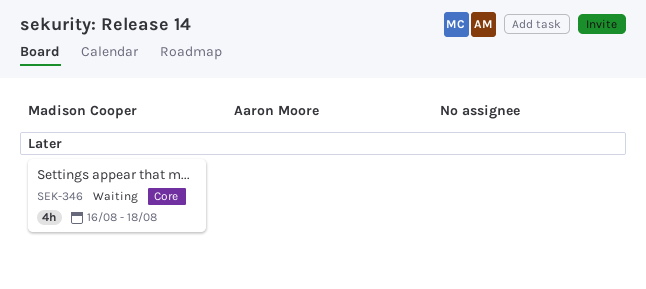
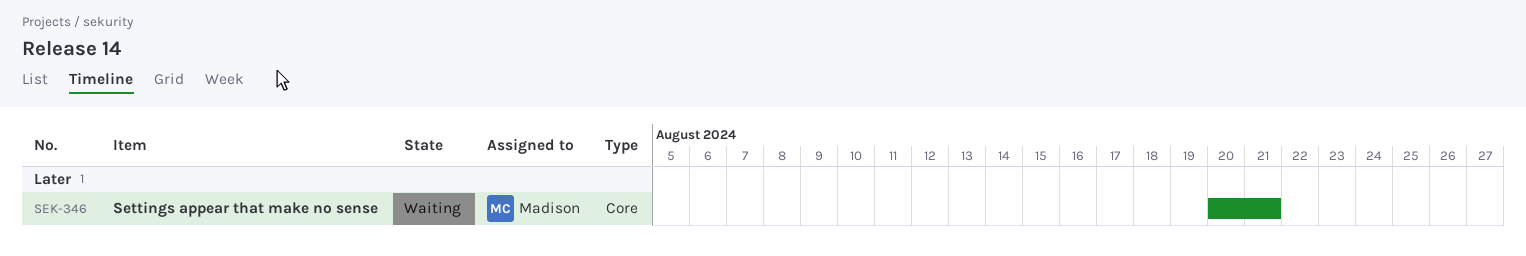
SEK-346, start: Aug 16 -> Aug 20
SEK-346, due: Aug 18 -> Aug 21

